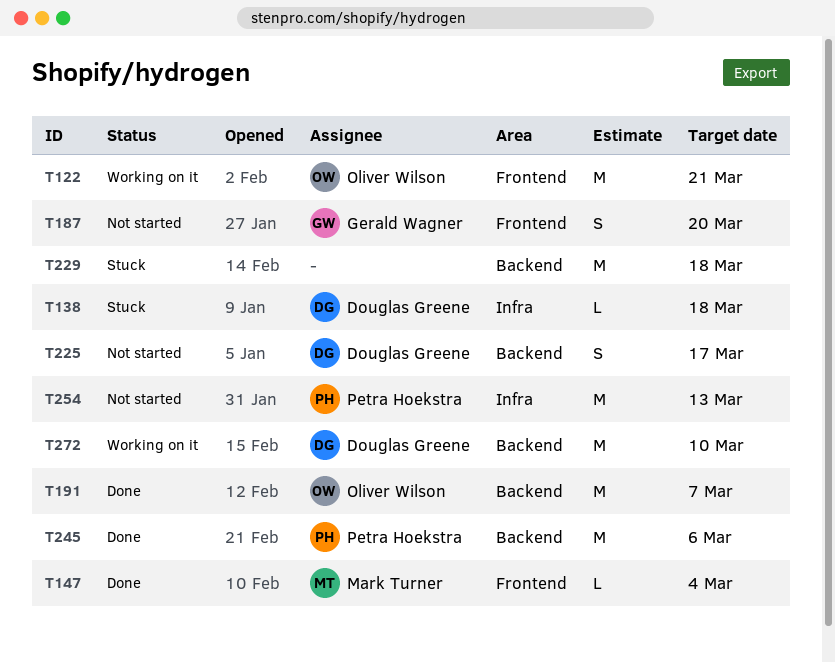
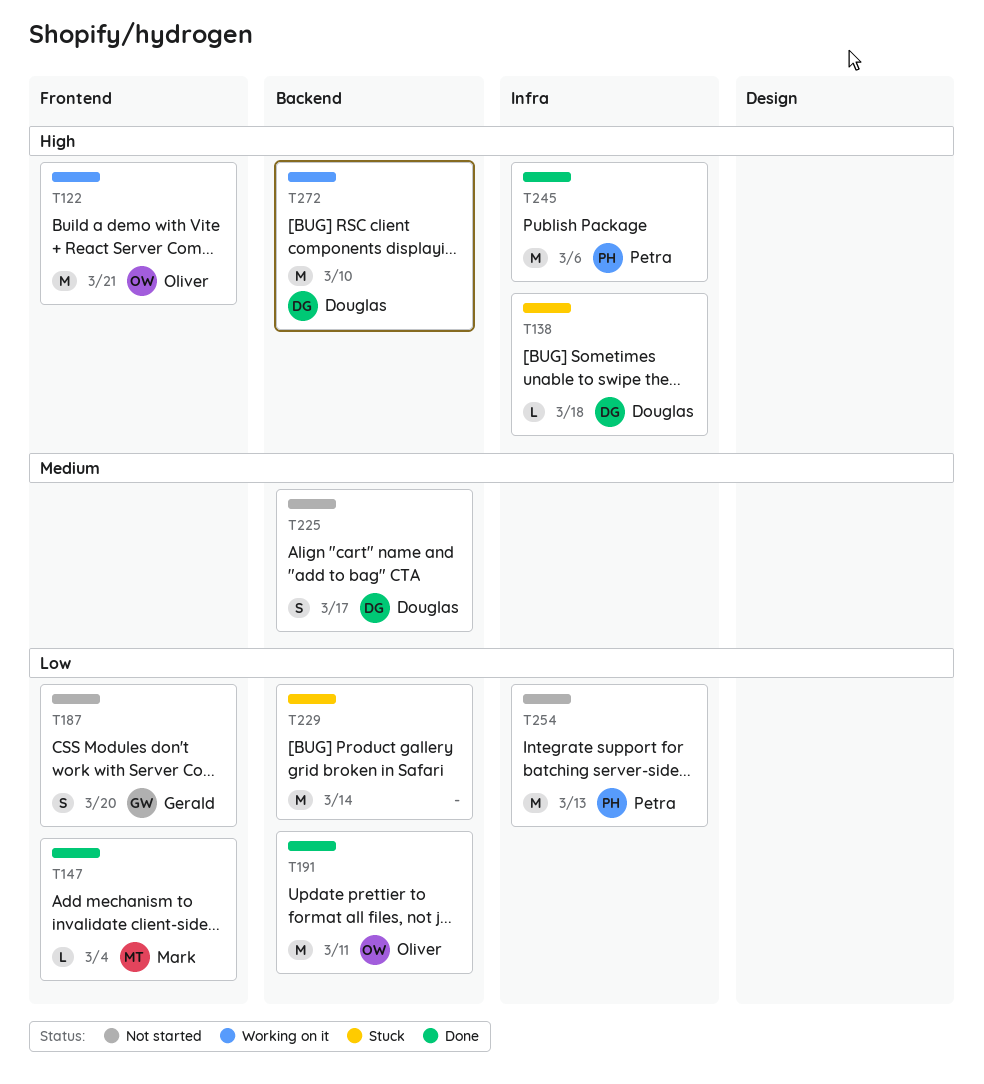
T191, due: Mar 7 -> Mar 11
T229, due: Mar 18 -> Mar 14
T245, label: Backend -> Infra

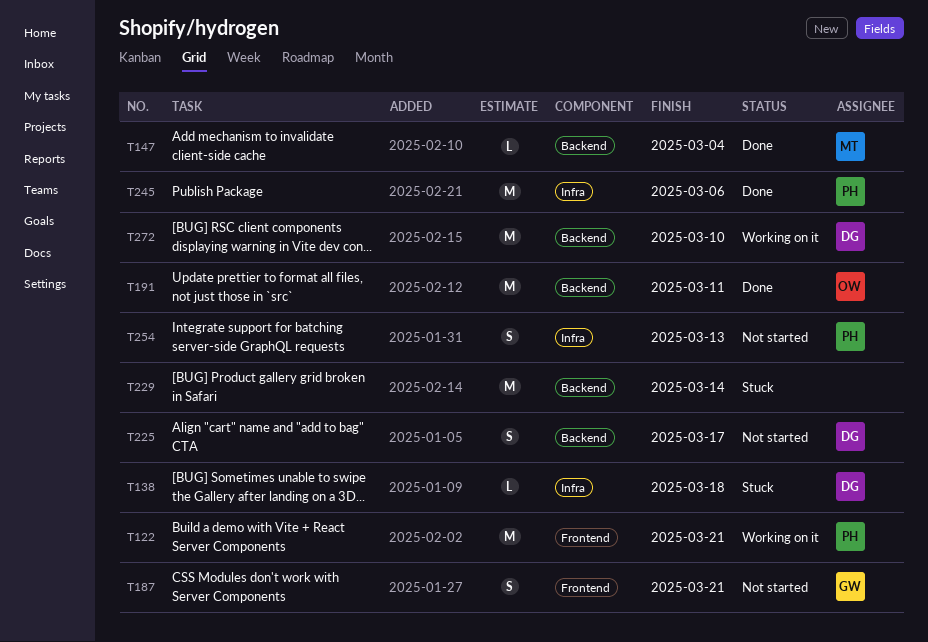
T122, owner: Oliver -> Petra
T147, label: Frontend -> Backend
T187, due: Mar 20 -> Mar 21
T254, estimate: M -> S

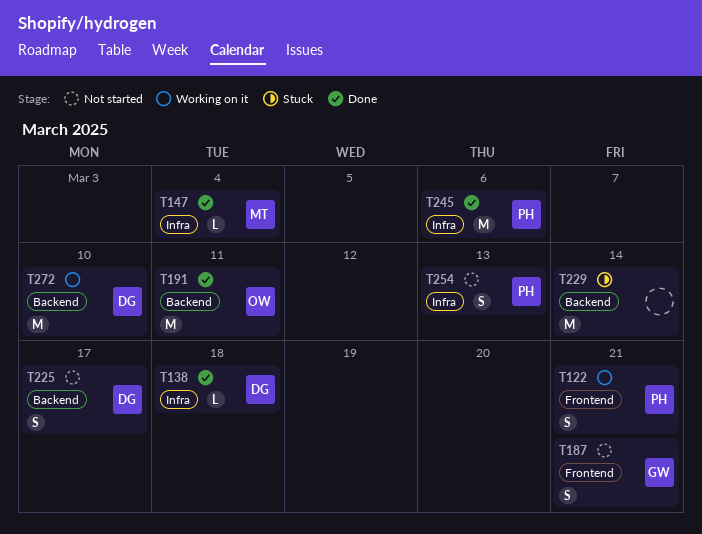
T122, estimate: M -> S
T138, status: Stuck -> Done
T147, label: Backend -> Infra

